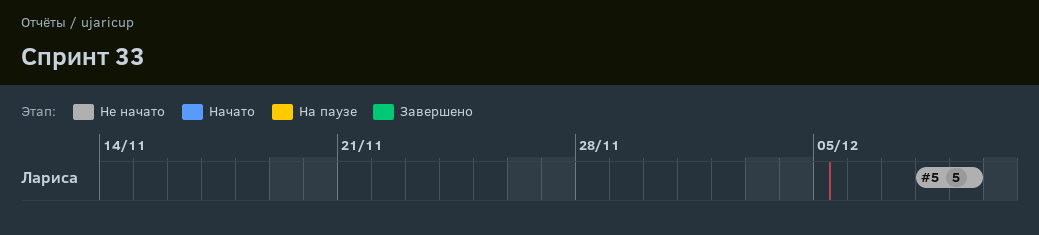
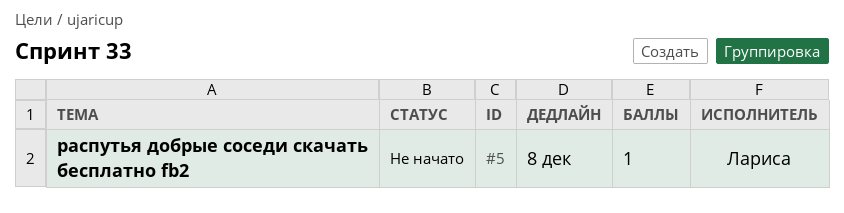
#5, estimate: 5 -> 1
#5, due: Dec 9 -> Dec 8

